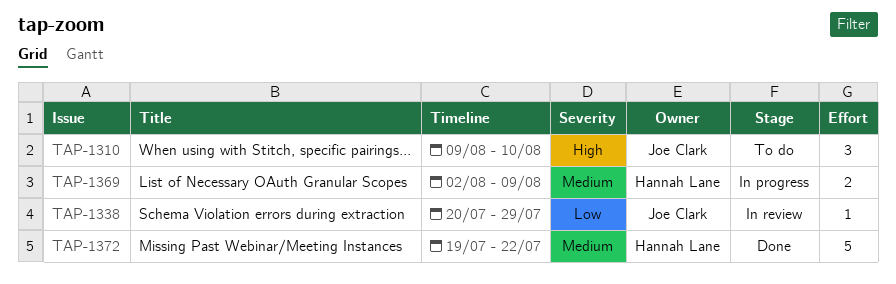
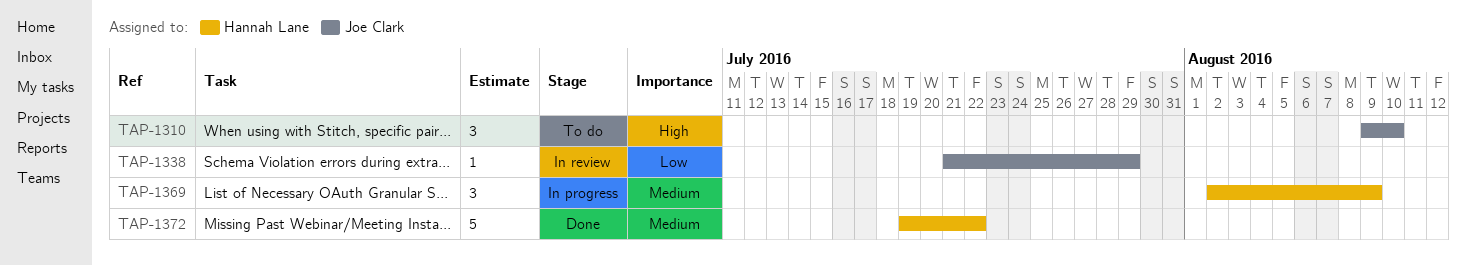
TAP-1338, start: Jul 20 -> Jul 21
TAP-1369, estimate: 2 -> 3

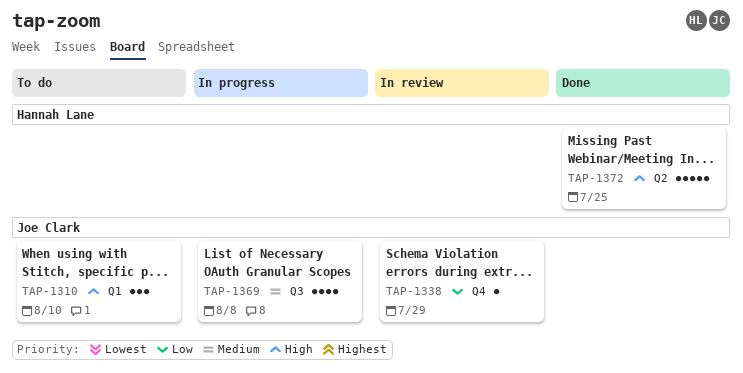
TAP-1369, owner: Hannah Lane -> Joe Clark
TAP-1369, estimate: 3 -> 4
TAP-1369, due: Aug 9 -> Aug 8
TAP-1372, priority: Medium -> High
TAP-1372, due: Jul 22 -> Jul 25

